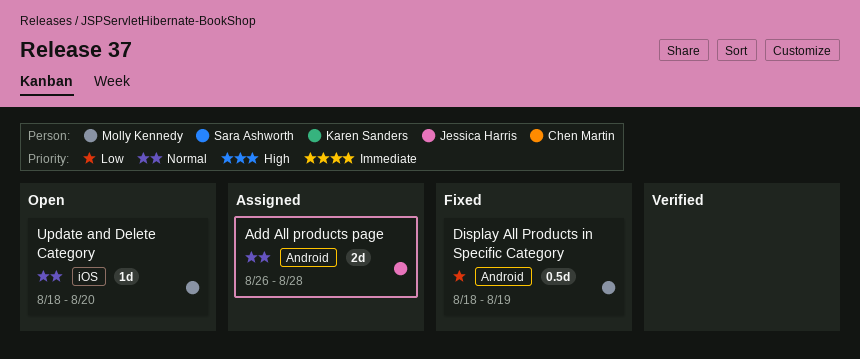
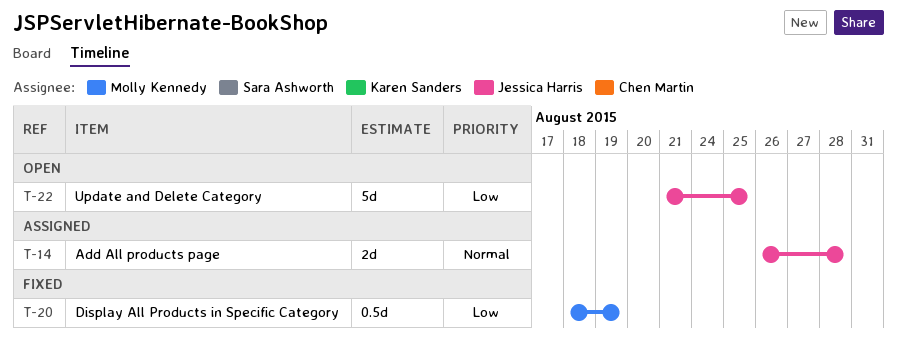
Update and Delete Category, owner: Molly Kennedy -> Jessica Harris
Update and Delete Category, priority: Normal -> Low
Update and Delete Category, estimate: 1d -> 5d
Update and Delete Category, start: Aug 18 -> Aug 21
Update and Delete Category, due: Aug 20 -> Aug 25

